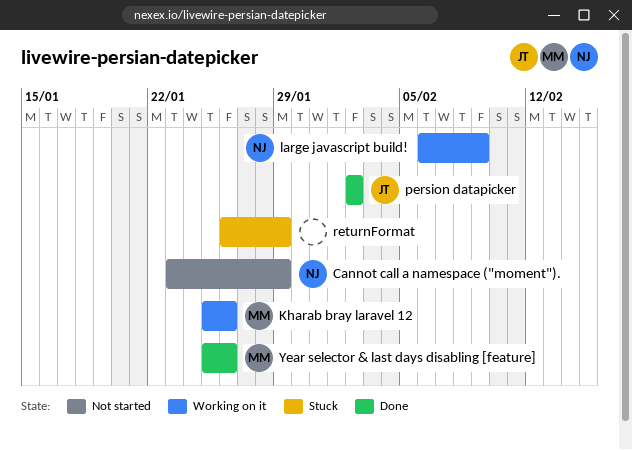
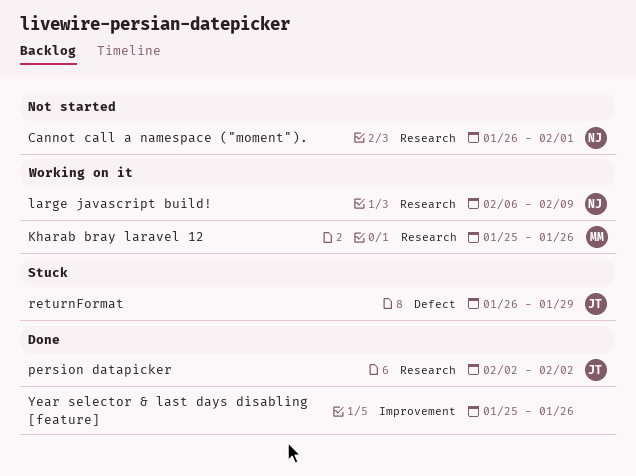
Cannot call a namespace ("moment")., start: Jan 23 -> Jan 26
Cannot call a namespace ("moment")., due: Jan 29 -> Feb 1
returnFormat, owner: none -> JT
Year selector & last days disabling [feature], owner: MM -> none

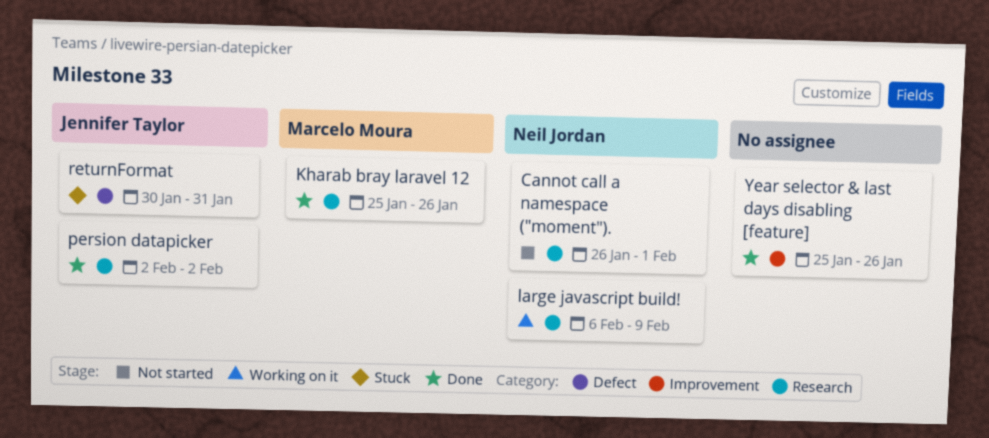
Kharab bray laravel 12, status: Working on it -> Done
returnFormat, start: Jan 26 -> Jan 30
returnFormat, due: Jan 29 -> Jan 31

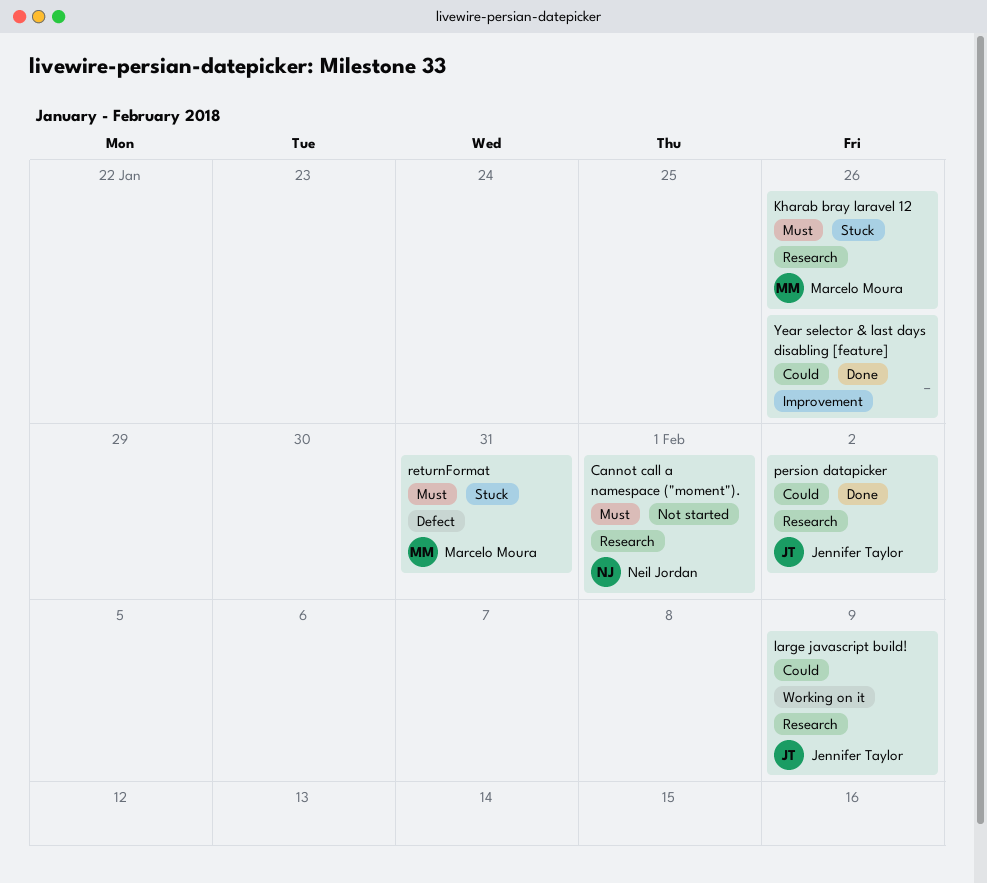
Kharab bray laravel 12, status: Done -> Stuck
large javascript build!, owner: Neil Jordan -> Jennifer Taylor
returnFormat, owner: Jennifer Taylor -> Marcelo Moura

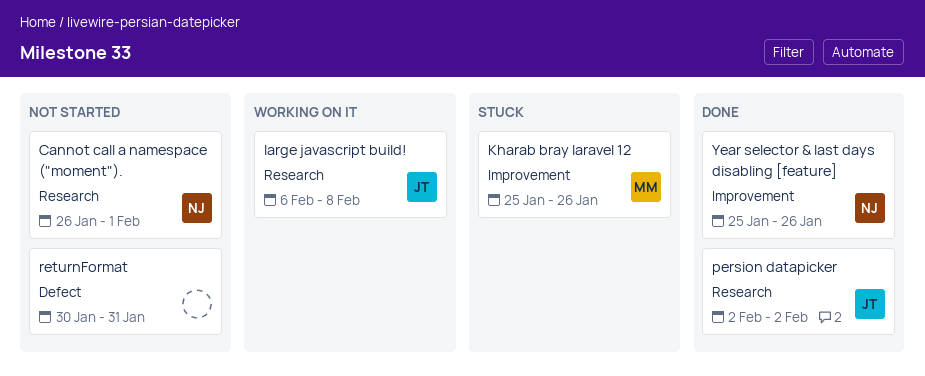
Kharab bray laravel 12, label: Research -> Improvement
large javascript build!, due: Feb 9 -> Feb 8
returnFormat, status: Stuck -> Not started
returnFormat, owner: Marcelo Moura -> none
Year selector & last days disabling [feature], owner: none -> Neil Jordan

